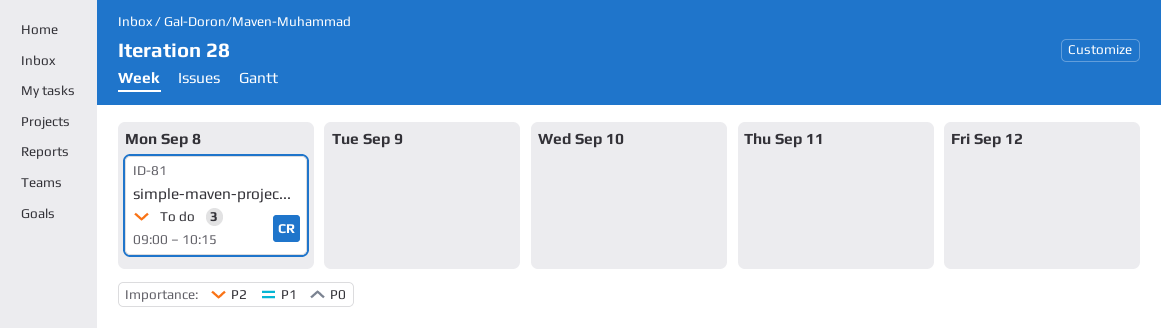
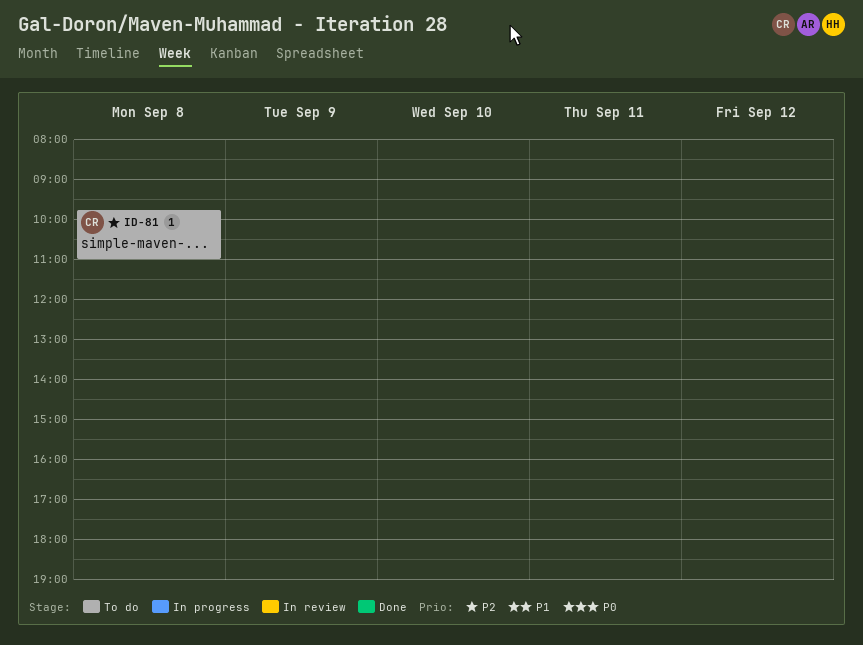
ID-81, estimate: 3 -> 1
ID-81, begins: 09:00 -> 09:45
ID-81, ends: 10:15 -> 11:00

